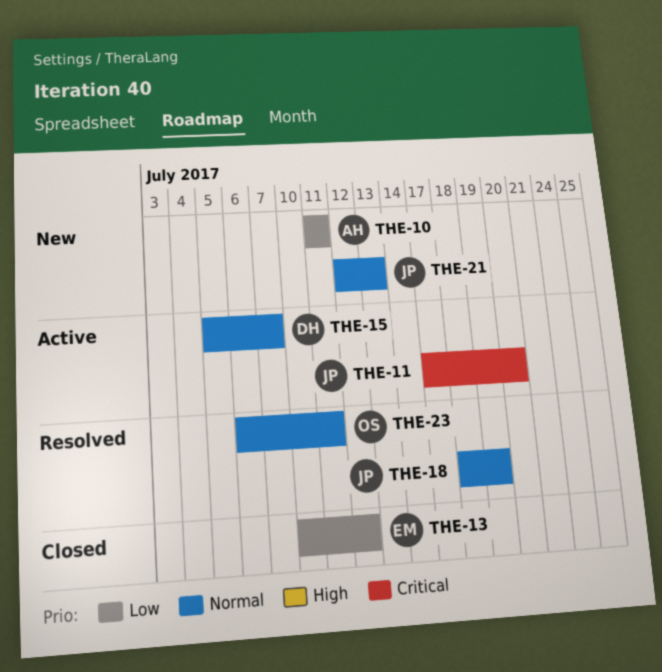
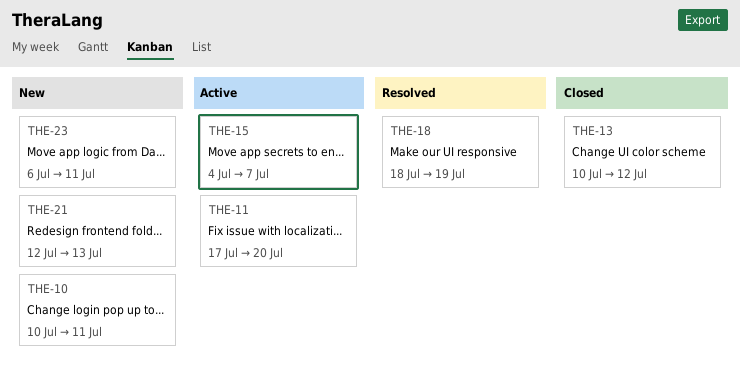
THE-10, start: Jul 11 -> Jul 10
THE-15, start: Jul 5 -> Jul 4
THE-23, status: Resolved -> New

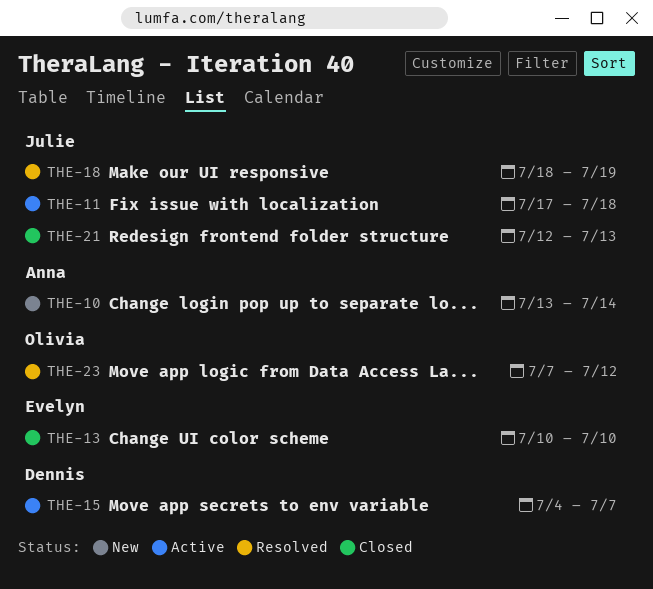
THE-10, start: Jul 10 -> Jul 13
THE-10, due: Jul 11 -> Jul 14
THE-11, due: Jul 20 -> Jul 18
THE-13, due: Jul 12 -> Jul 10
THE-21, status: New -> Closed
THE-23, status: New -> Resolved
THE-23, start: Jul 6 -> Jul 7
THE-23, due: Jul 11 -> Jul 12

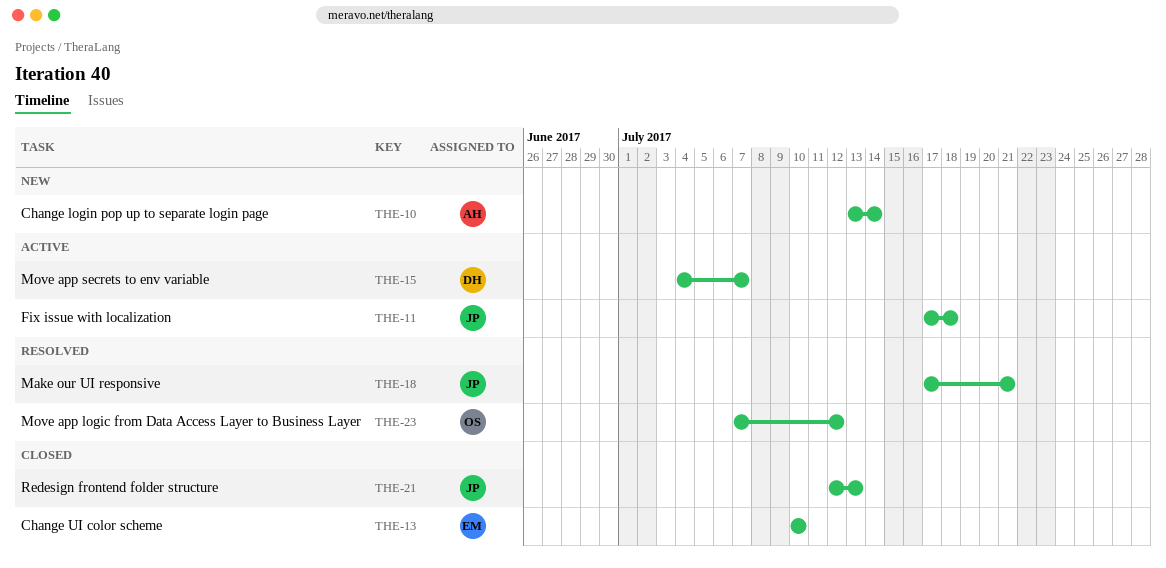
THE-18, start: Jul 18 -> Jul 17
THE-18, due: Jul 19 -> Jul 21

